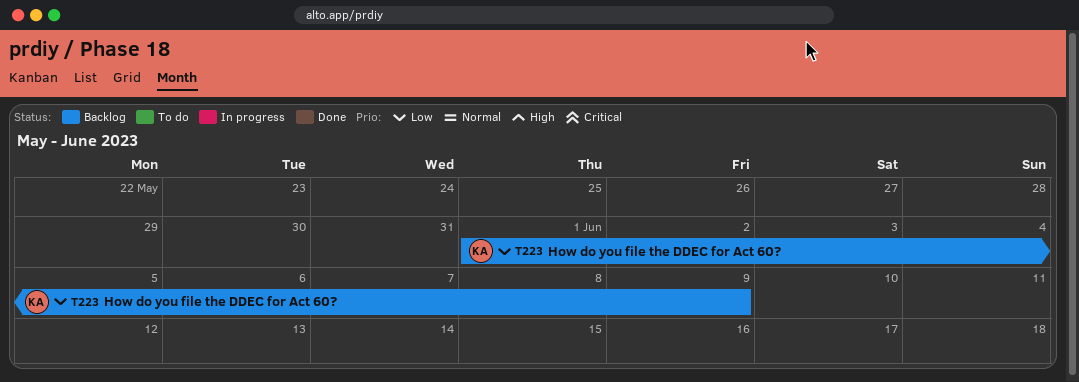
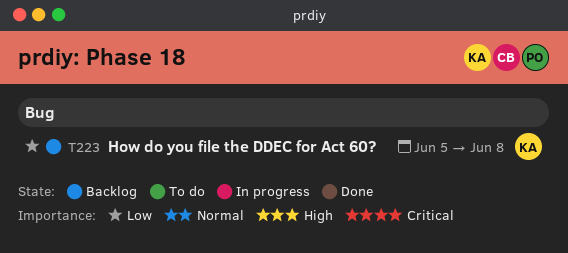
T223, start: Jun 1 -> Jun 5
T223, due: Jun 9 -> Jun 8

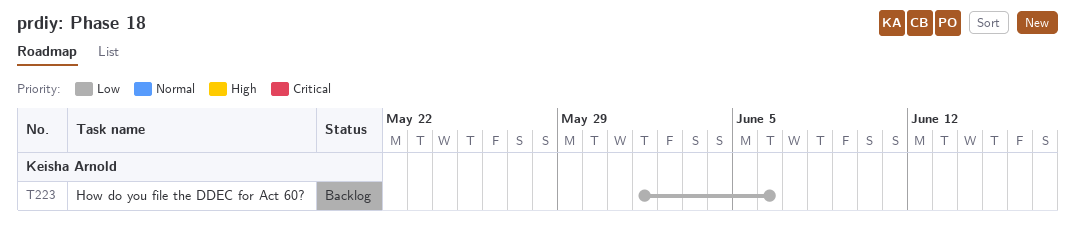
T223, start: Jun 5 -> Jun 1
T223, due: Jun 8 -> Jun 6

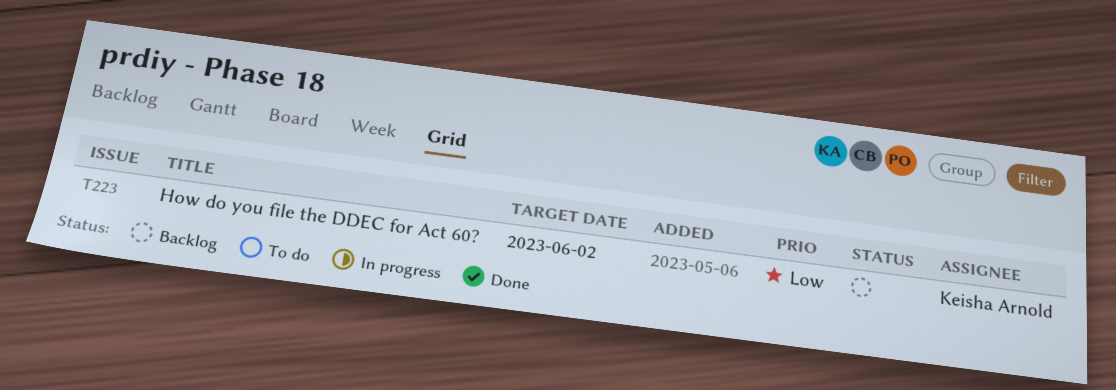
T223, due: Jun 6 -> Jun 2

